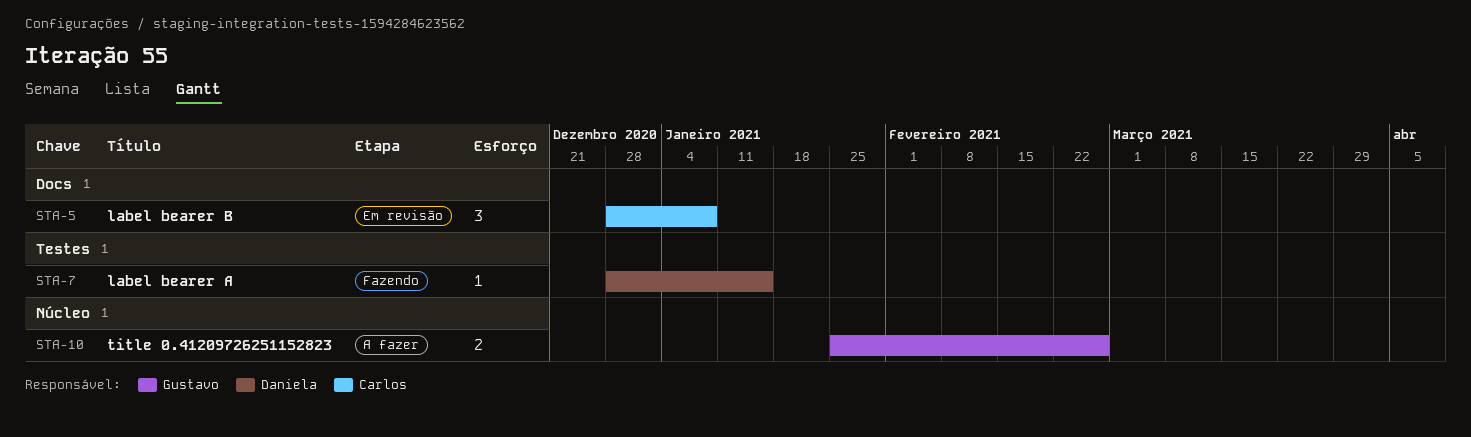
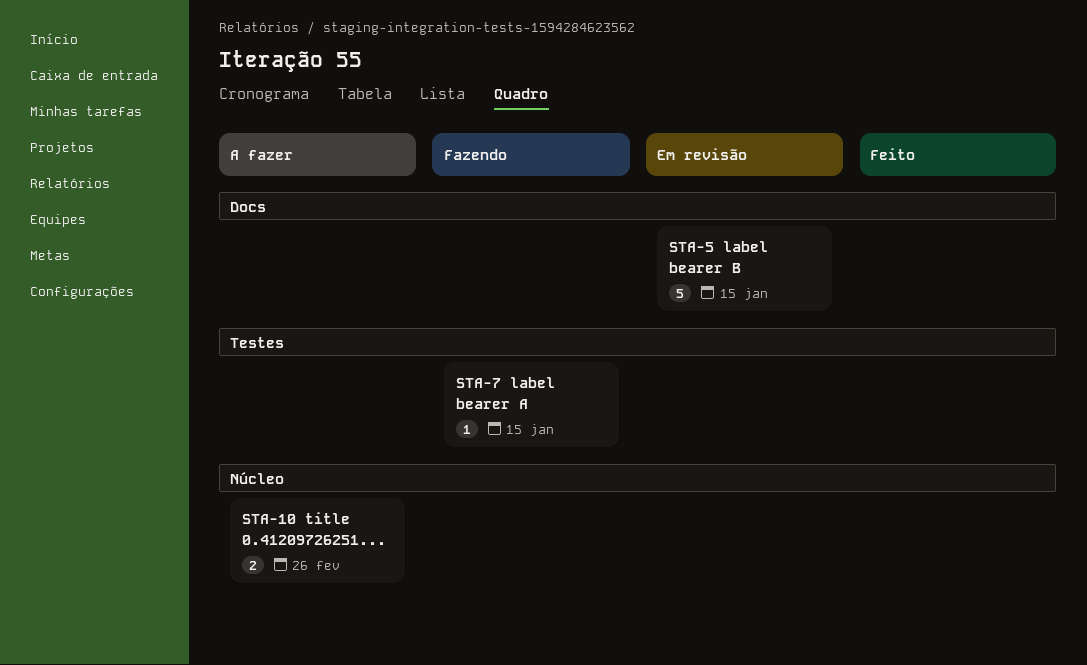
STA-5, estimate: 3 -> 5
STA-5, due: Jan 8 -> Jan 15

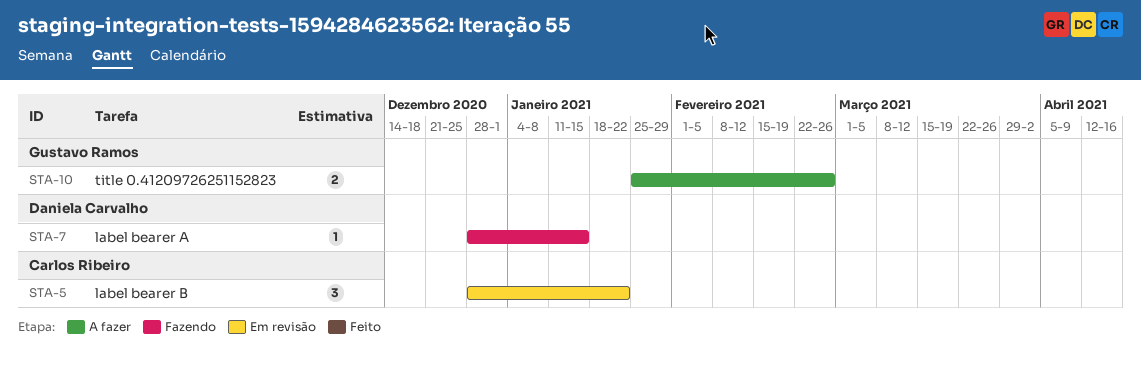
STA-5, estimate: 5 -> 3
STA-5, due: Jan 15 -> Jan 22

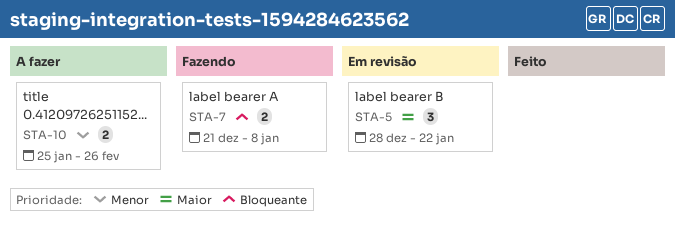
STA-7, estimate: 1 -> 2
STA-7, start: Dec 28 -> Dec 21
STA-7, due: Jan 15 -> Jan 8

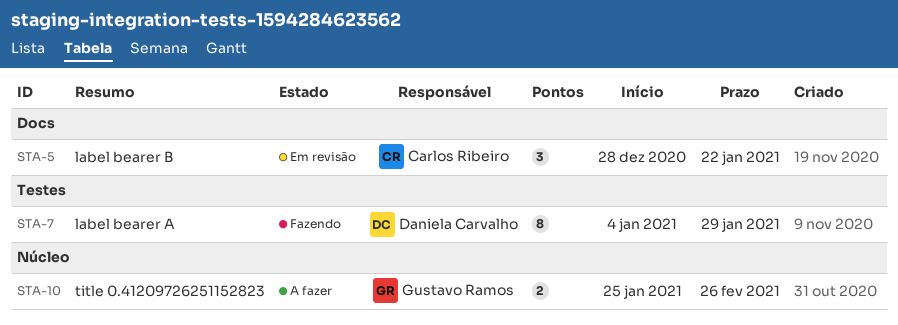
STA-7, estimate: 2 -> 8
STA-7, start: Dec 21 -> Jan 4
STA-7, due: Jan 8 -> Jan 29

